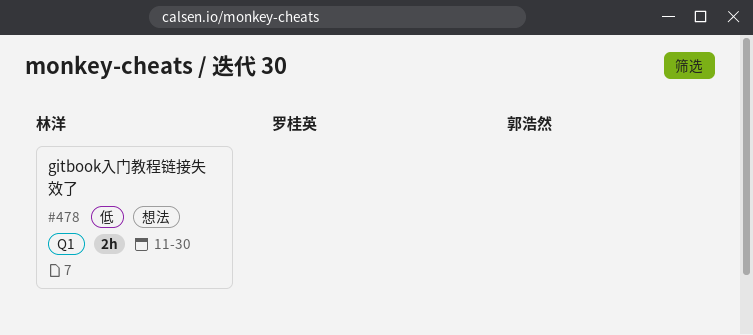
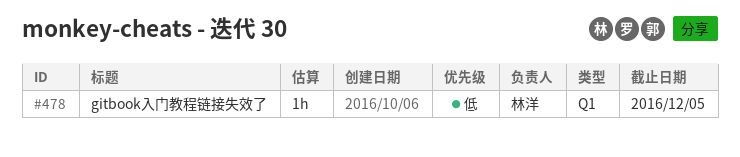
#478, estimate: 2h -> 1h
#478, due: Nov 30 -> Dec 5

